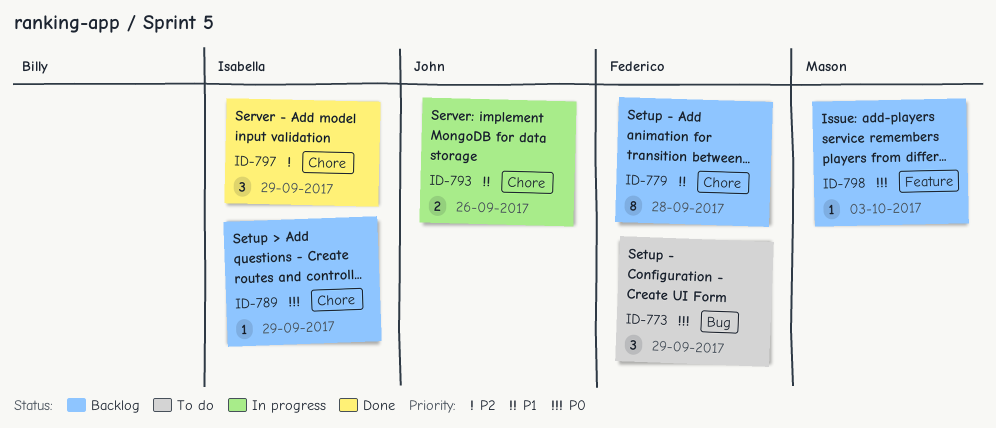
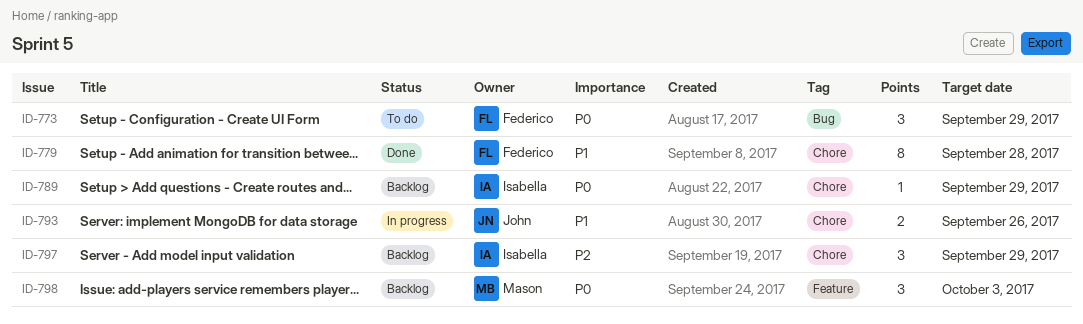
ID-779, status: Backlog -> Done
ID-797, status: Done -> Backlog
ID-798, estimate: 1 -> 3

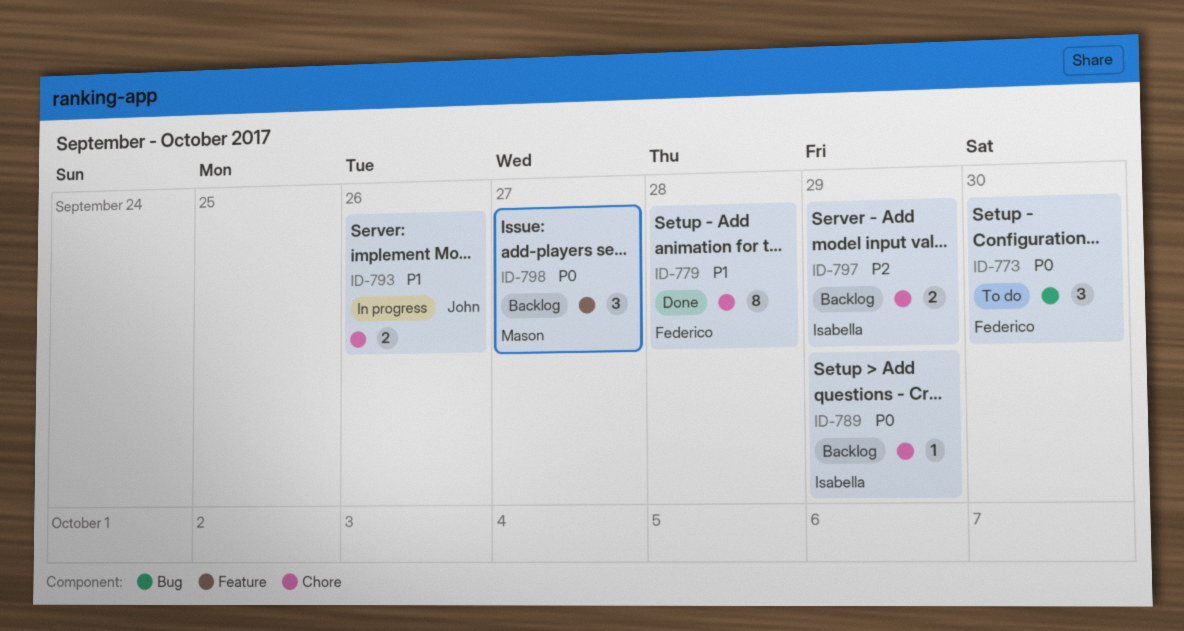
ID-773, due: Sep 29 -> Sep 30
ID-797, estimate: 3 -> 2
ID-798, due: Oct 3 -> Sep 27

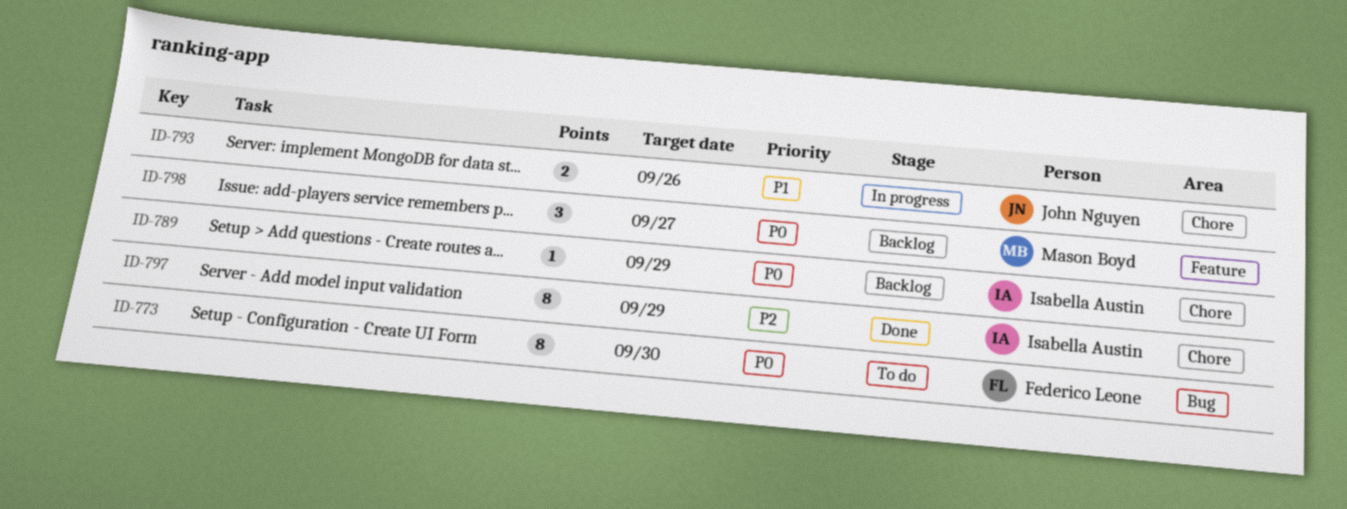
ID-773, estimate: 3 -> 8
ID-779: present -> none
ID-797, status: Backlog -> Done
ID-797, estimate: 2 -> 8

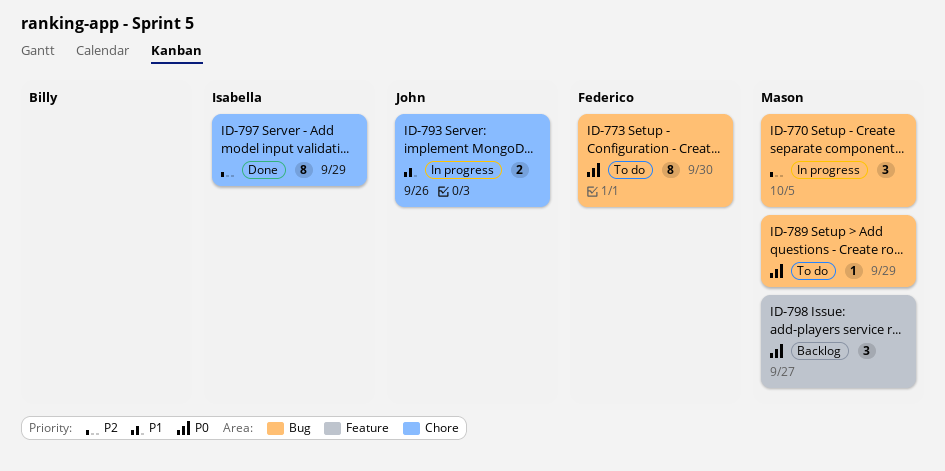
ID-770: none -> present
ID-789, status: Backlog -> To do
ID-789, owner: Isabella Austin -> Mason Boyd
ID-789, label: Chore -> Bug

